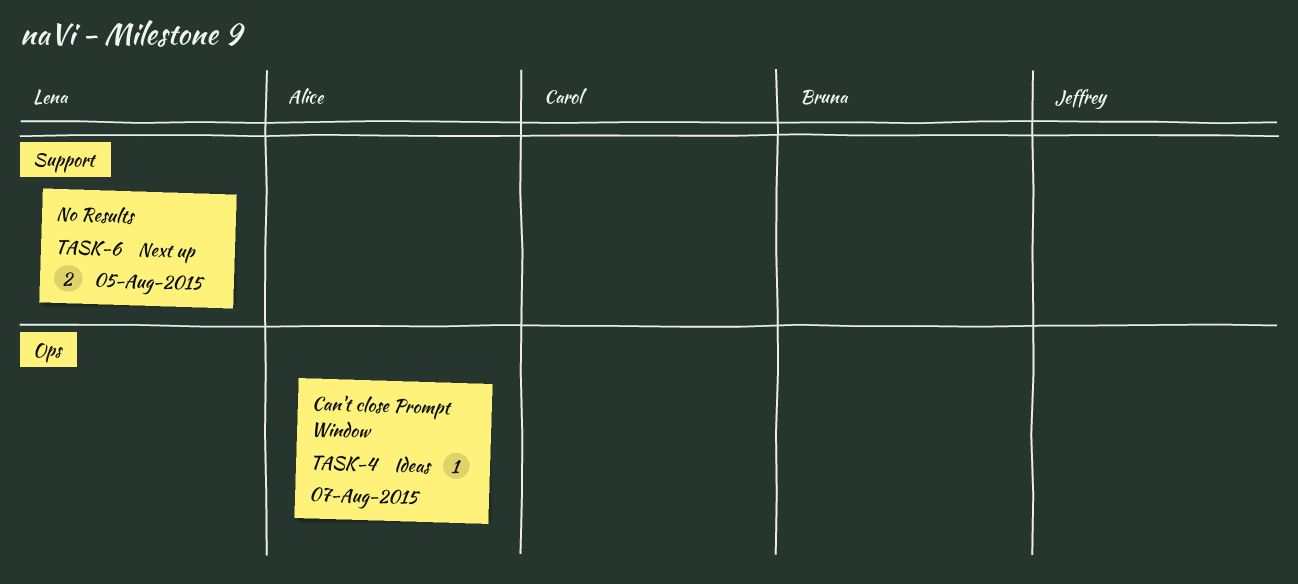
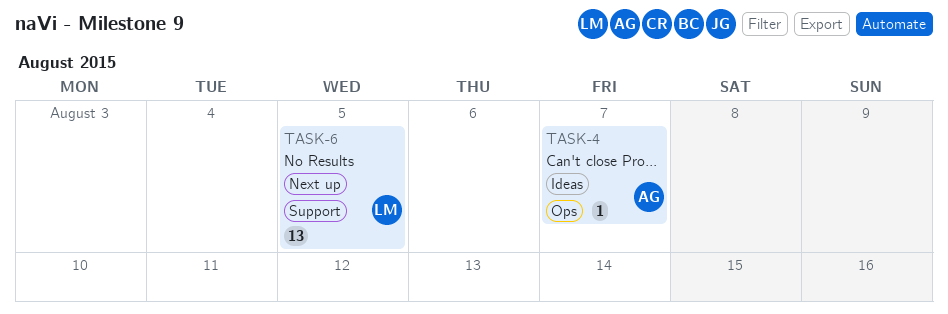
TASK-6, estimate: 2 -> 13

